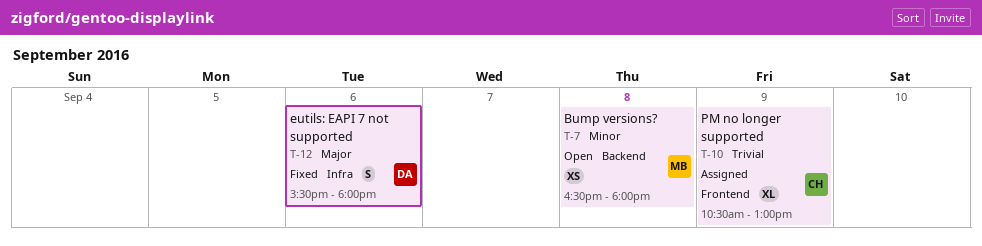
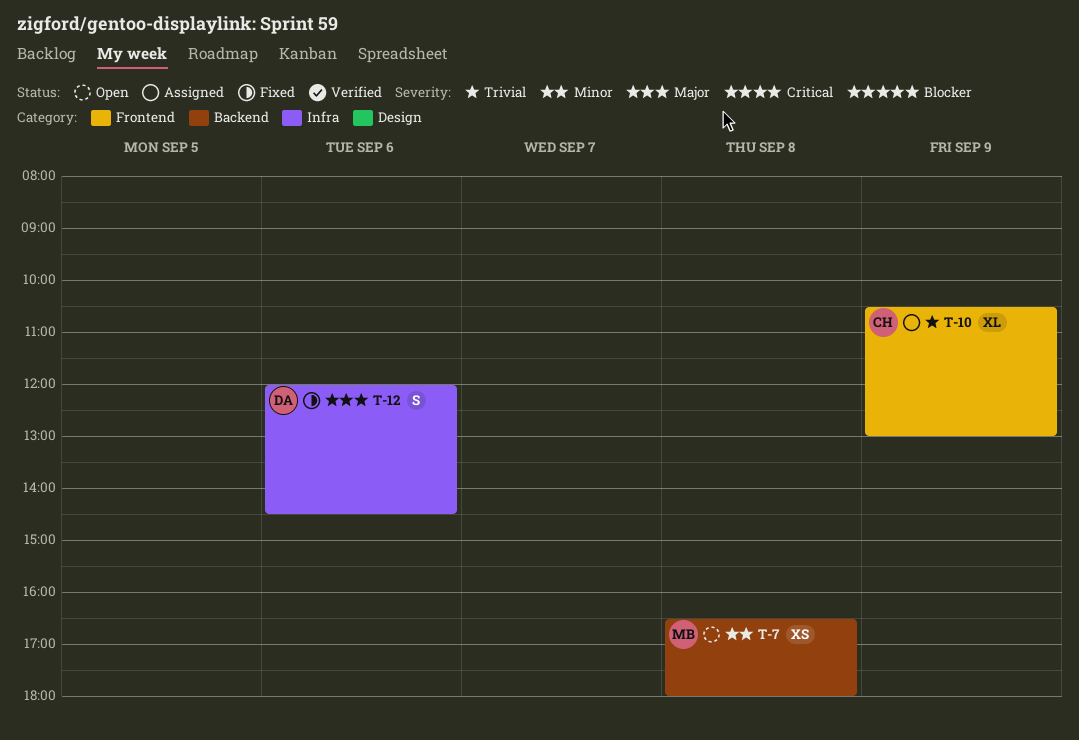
T-12, begins: 15:30 -> 12:00
T-12, ends: 18:00 -> 14:30

